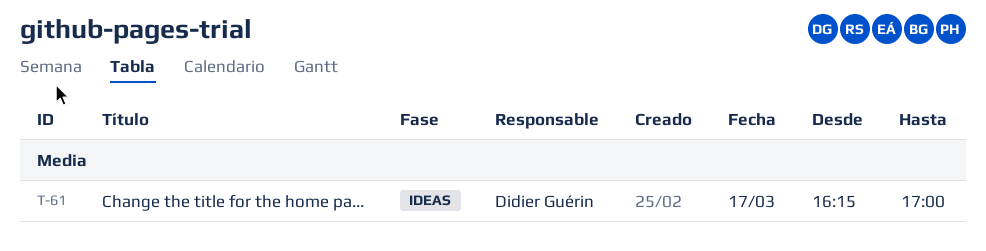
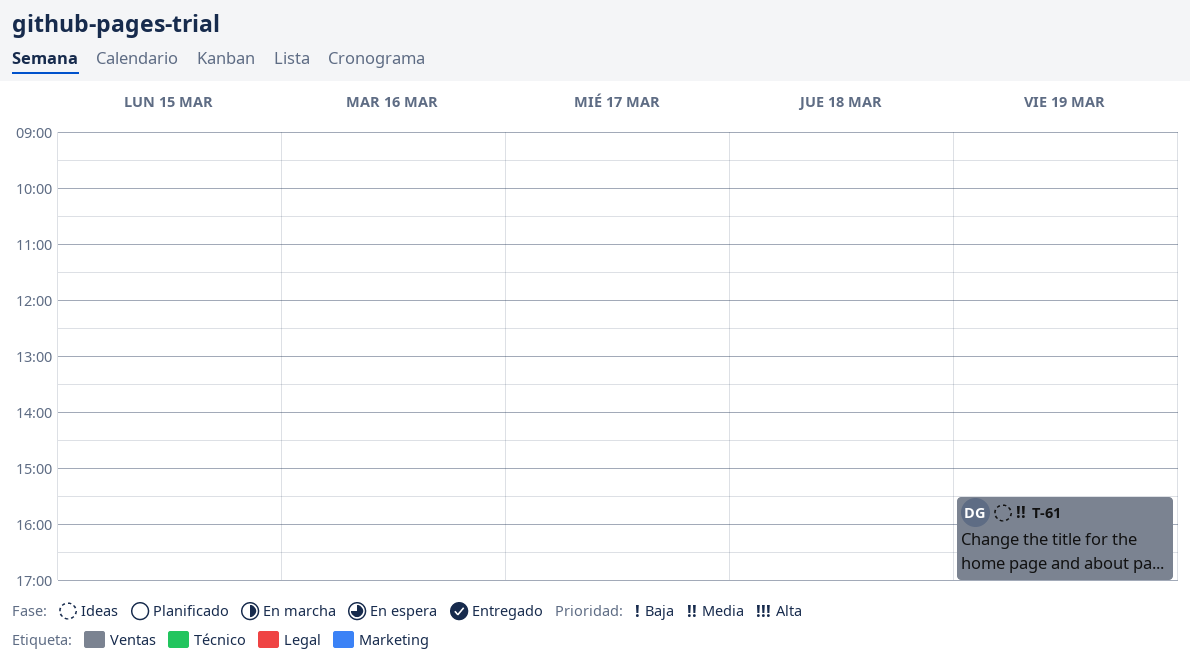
T-61, day: Mar 17 -> Mar 19
T-61, begins: 16:15 -> 15:30

